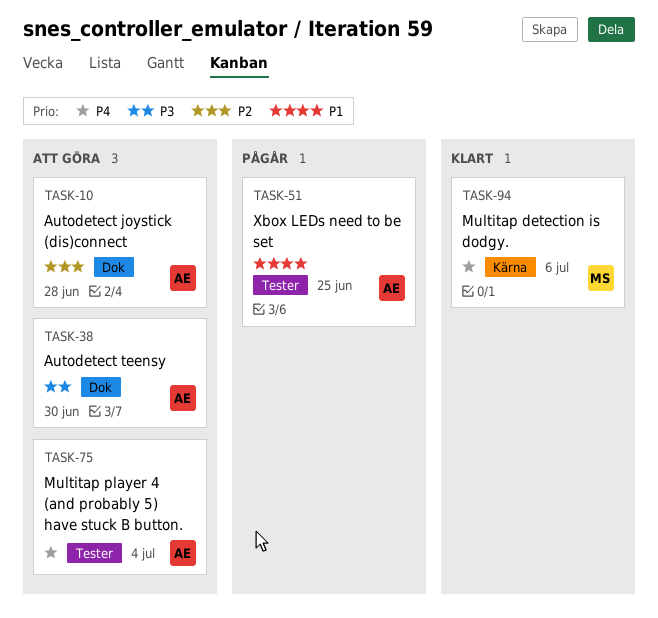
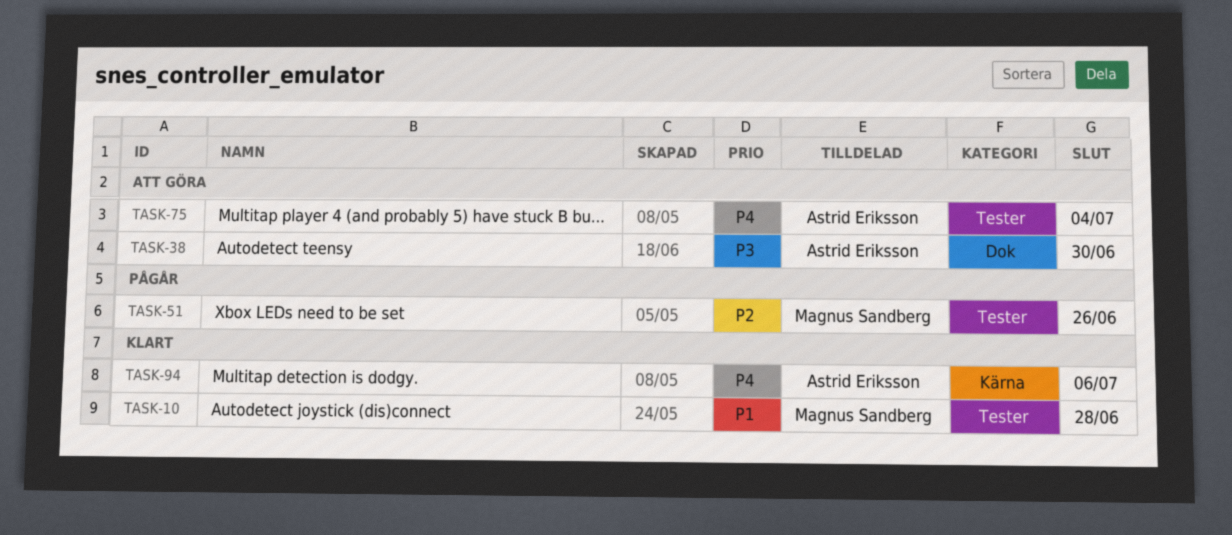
TASK-10, status: Att göra -> Klart
TASK-10, owner: Astrid Eriksson -> Magnus Sandberg
TASK-10, priority: P2 -> P1
TASK-10, label: Dok -> Tester
TASK-51, owner: Astrid Eriksson -> Magnus Sandberg
TASK-51, priority: P1 -> P2
TASK-51, due: Jun 25 -> Jun 26
TASK-94, owner: Magnus Sandberg -> Astrid Eriksson

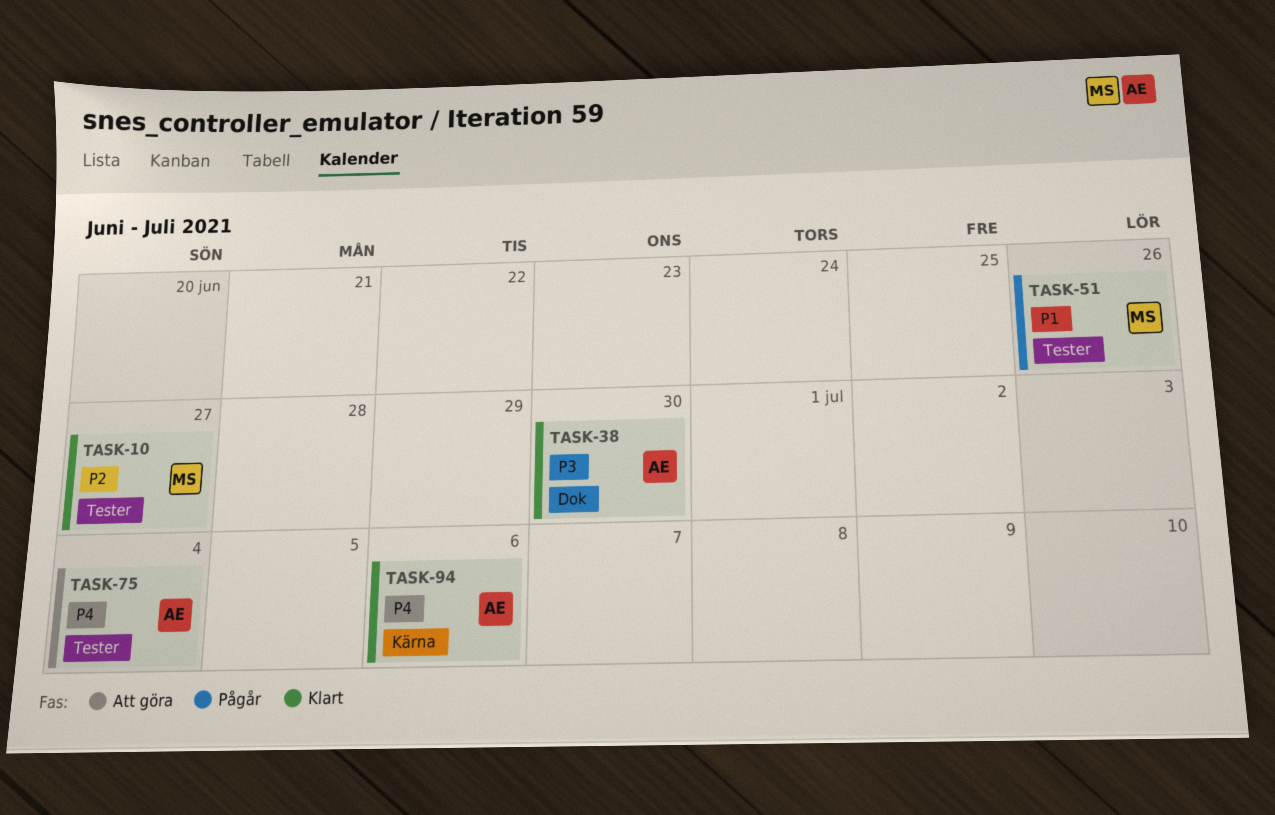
TASK-10, priority: P1 -> P2
TASK-10, due: Jun 28 -> Jun 27
TASK-38, status: Att göra -> Klart
TASK-51, priority: P2 -> P1

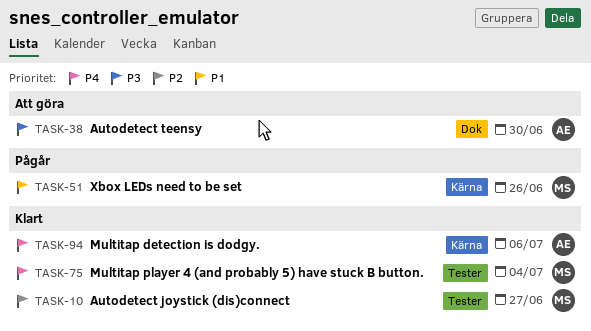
TASK-38, status: Klart -> Att göra
TASK-51, label: Tester -> Kärna
TASK-75, status: Att göra -> Klart
TASK-75, owner: AE -> MS

